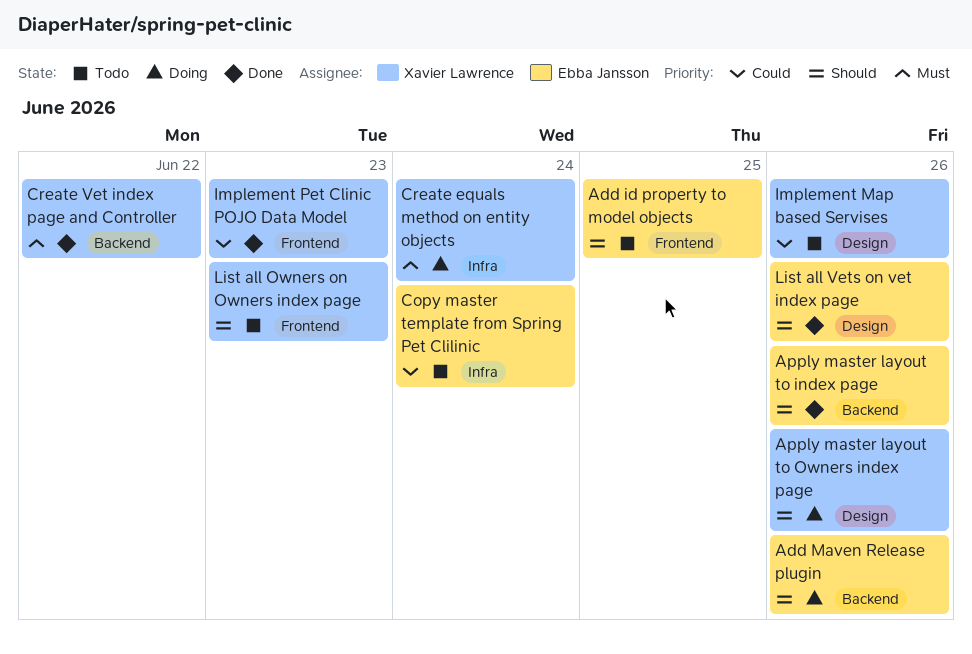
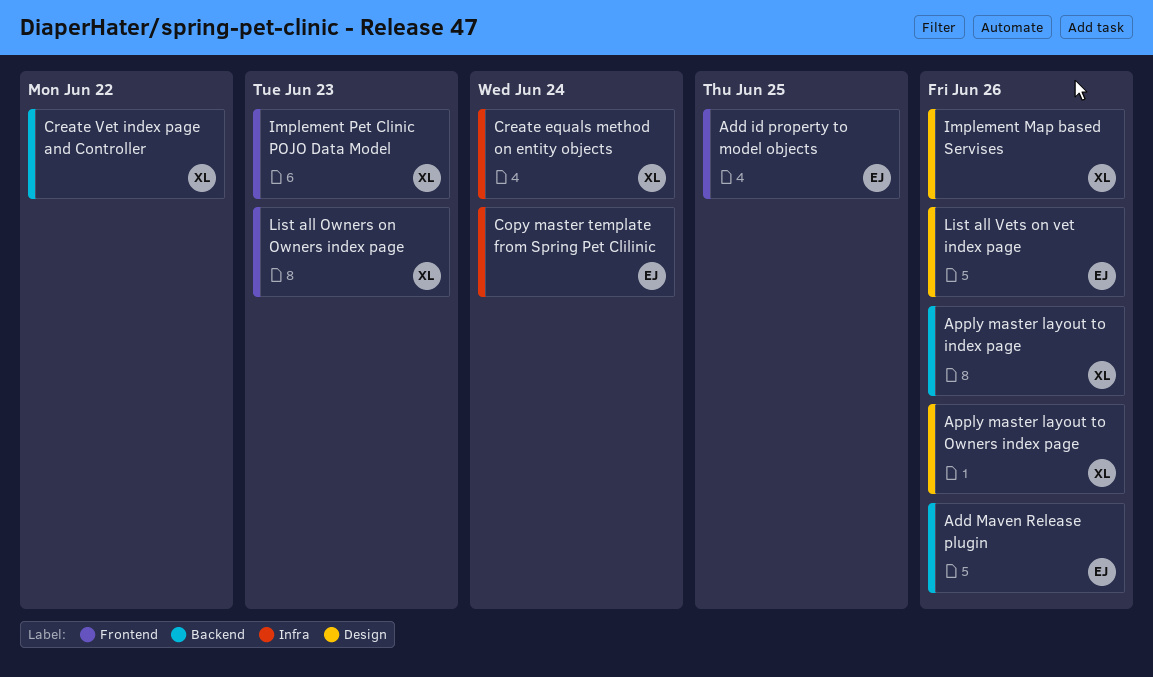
Apply master layout to index page, owner: Ebba Jansson -> Xavier Lawrence

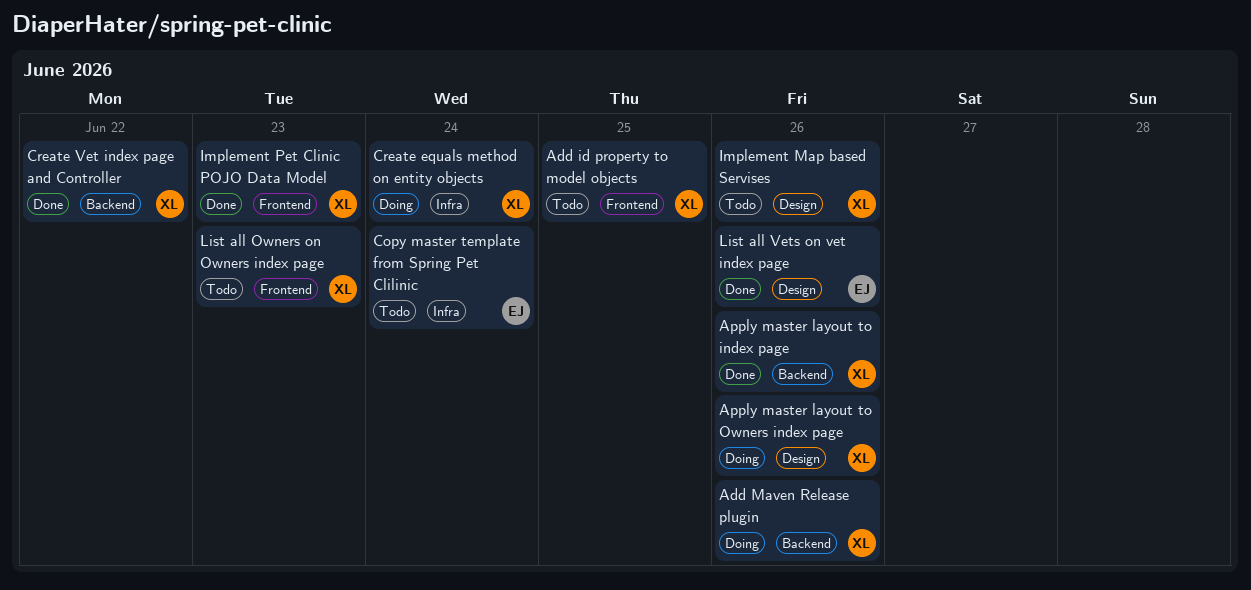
Add id property to model objects, owner: EJ -> XL
Add Maven Release plugin, owner: EJ -> XL

